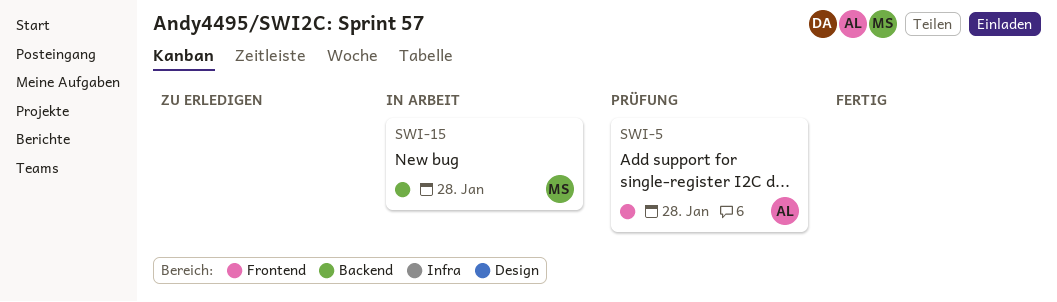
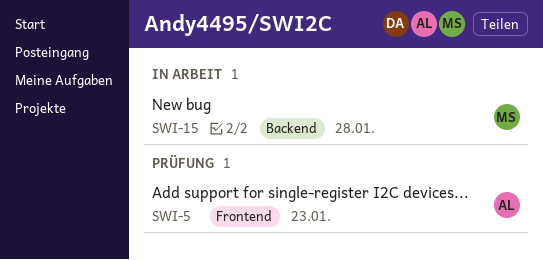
SWI-5, due: Jan 28 -> Jan 23

